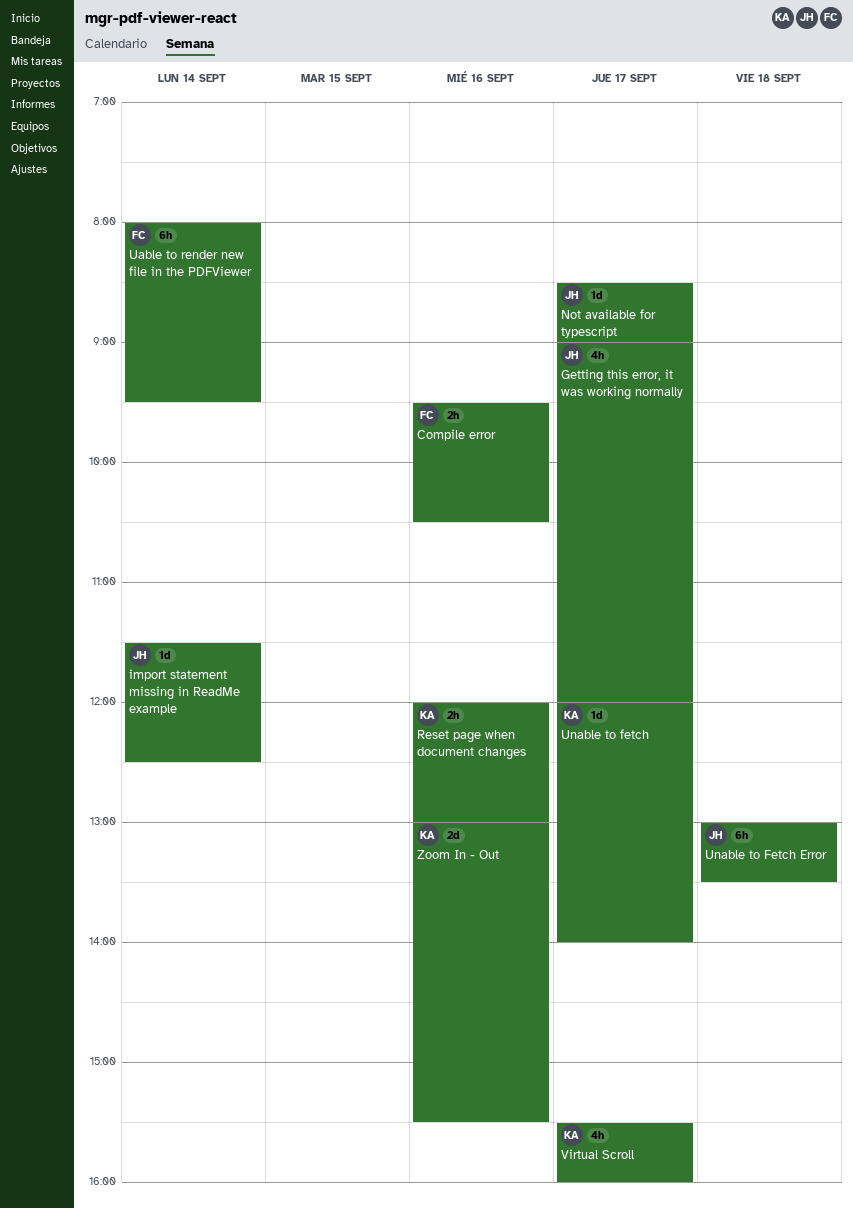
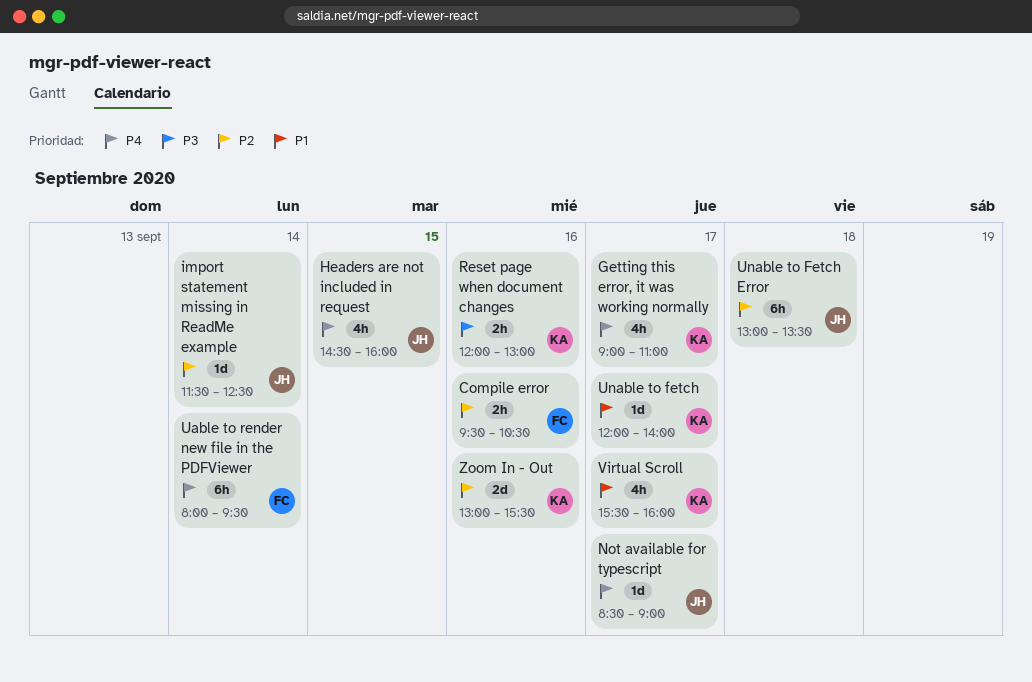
Getting this error, it was working normally, owner: JH -> KA
Getting this error, it was working normally, ends: 12:00 -> 11:00
Headers are not included in request: none -> present

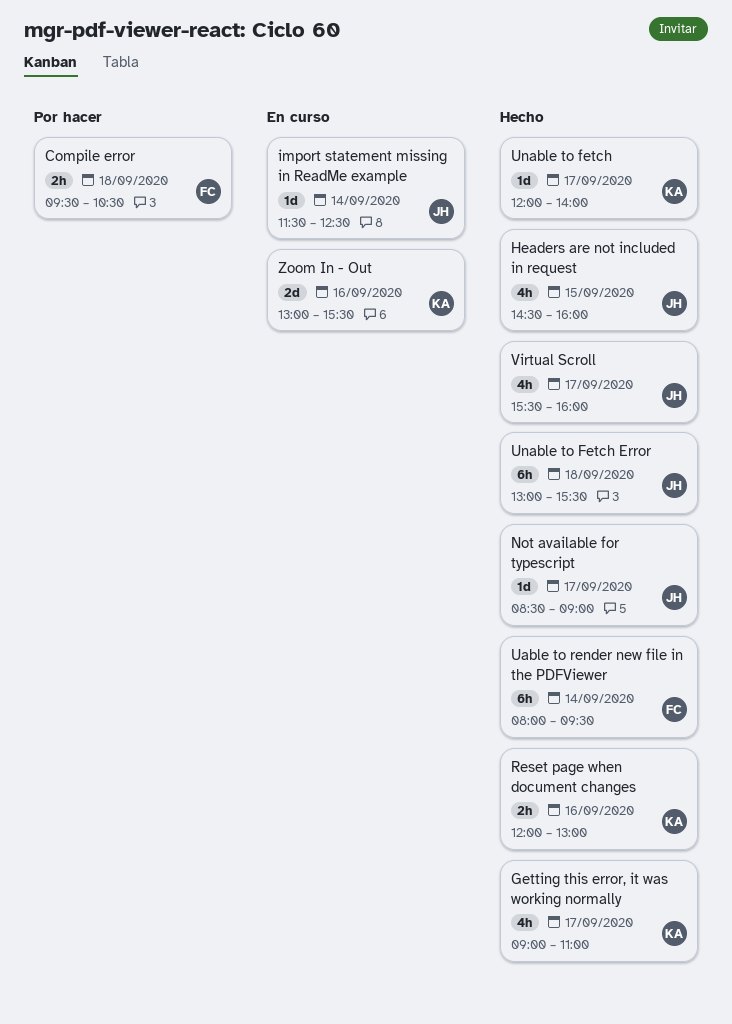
Compile error, day: Sep 16 -> Sep 18
Unable to Fetch Error, ends: 13:30 -> 15:30
Virtual Scroll, owner: KA -> JH

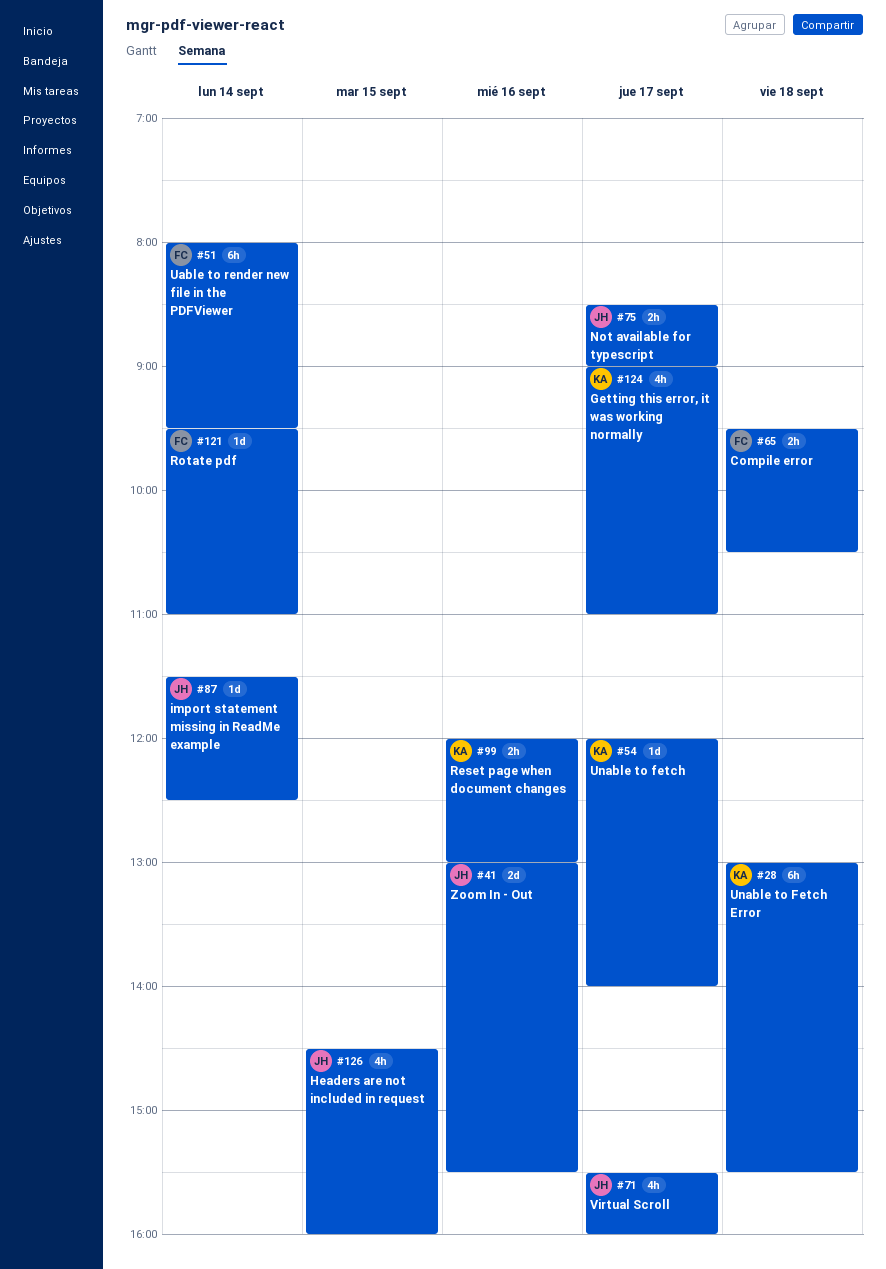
Not available for typescript, estimate: 1d -> 2h
Rotate pdf: none -> present
Unable to Fetch Error, owner: JH -> KA
Zoom In - Out, owner: KA -> JH

